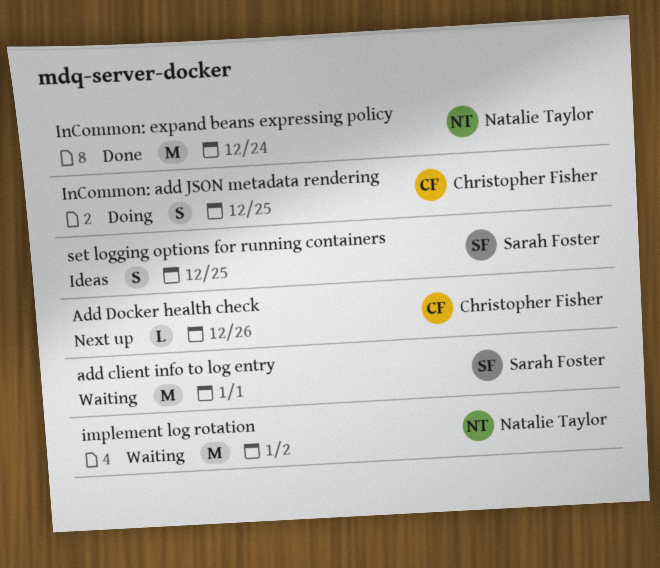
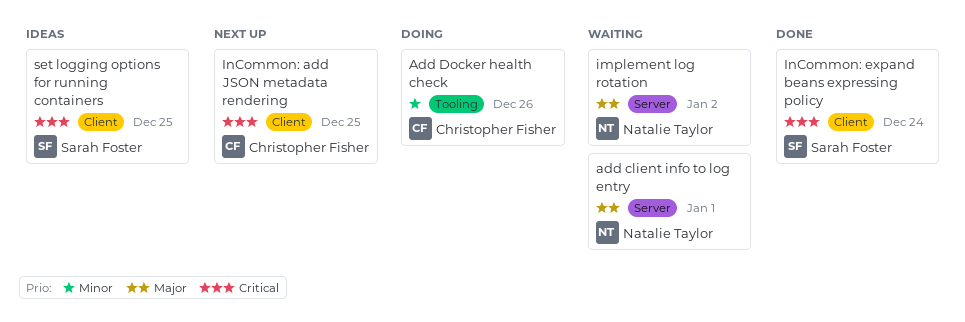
add client info to log entry, owner: Sarah Foster -> Natalie Taylor
Add Docker health check, status: Next up -> Doing
InCommon: add JSON metadata rendering, status: Doing -> Next up
InCommon: expand beans expressing policy, owner: Natalie Taylor -> Sarah Foster

